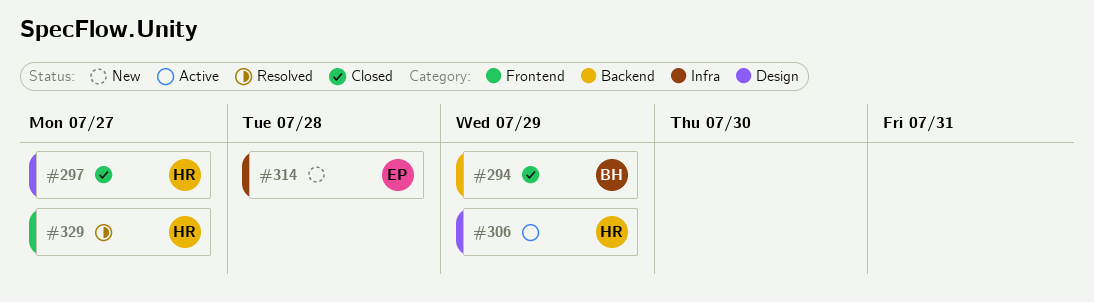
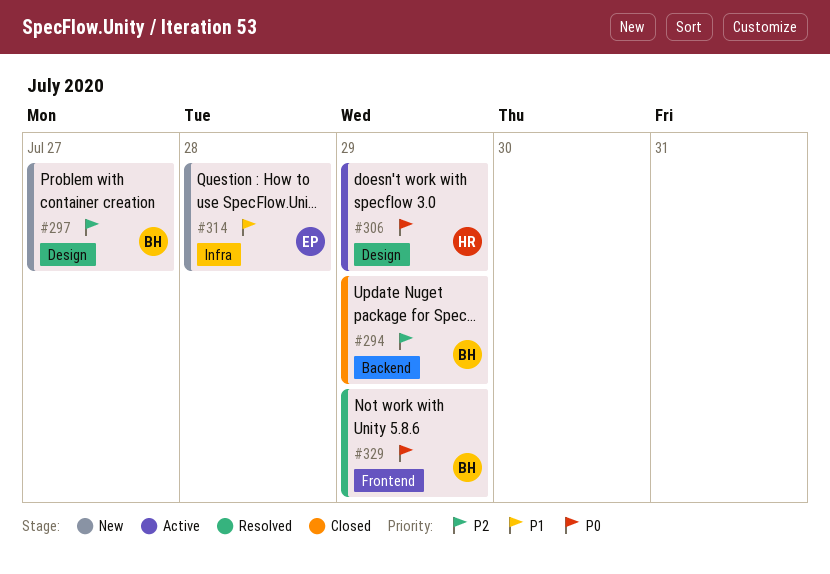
#297, status: Closed -> New
#297, owner: HR -> BH
#329, owner: HR -> BH
#329, due: Jul 27 -> Jul 29

